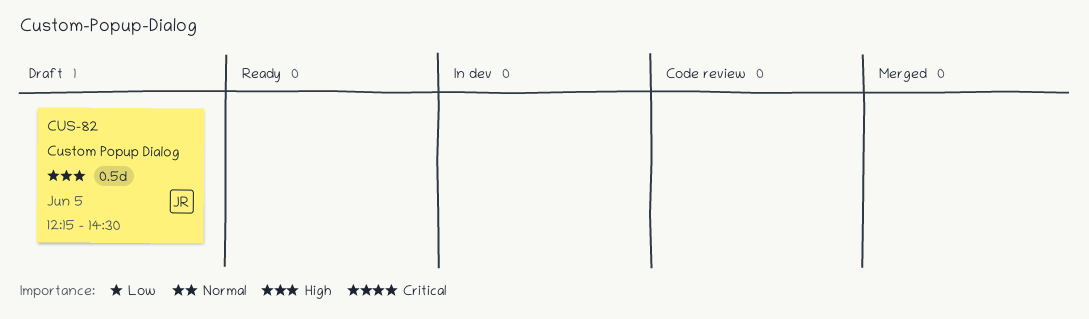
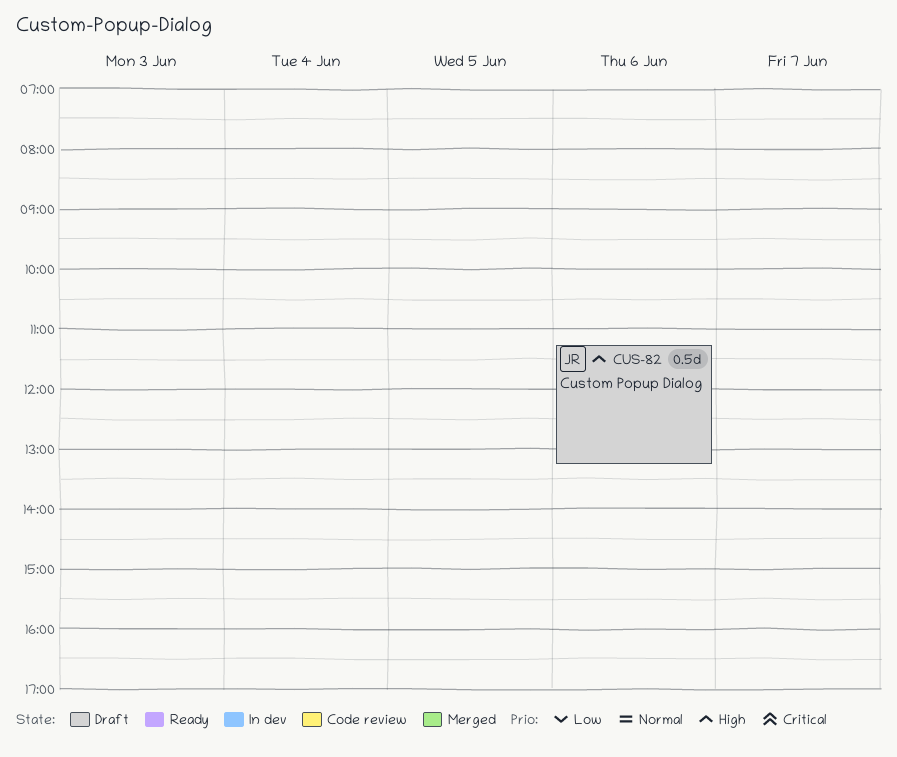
CUS-82, day: Jun 5 -> Jun 6
CUS-82, begins: 12:15 -> 11:15
CUS-82, ends: 14:30 -> 13:15

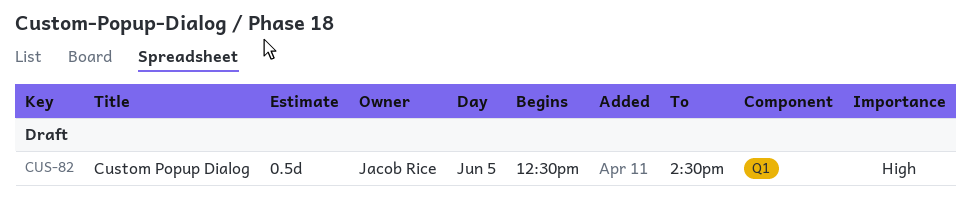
CUS-82, day: Jun 6 -> Jun 5
CUS-82, begins: 11:15 -> 12:30
CUS-82, ends: 13:15 -> 14:30

